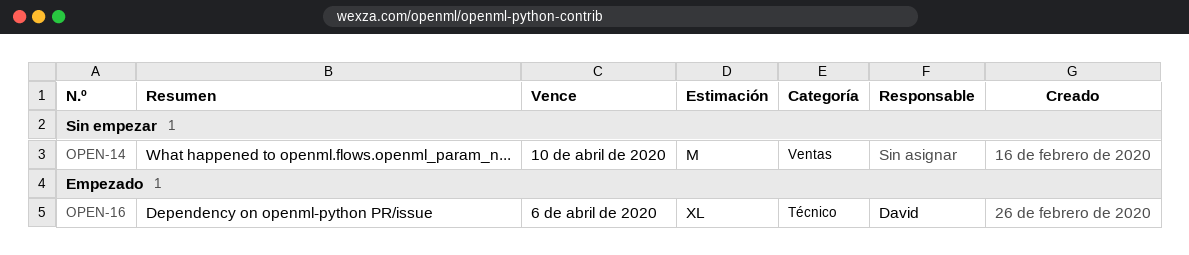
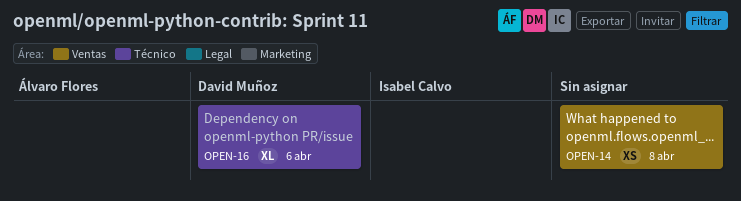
OPEN-14, estimate: M -> XS
OPEN-14, due: Apr 10 -> Apr 8

